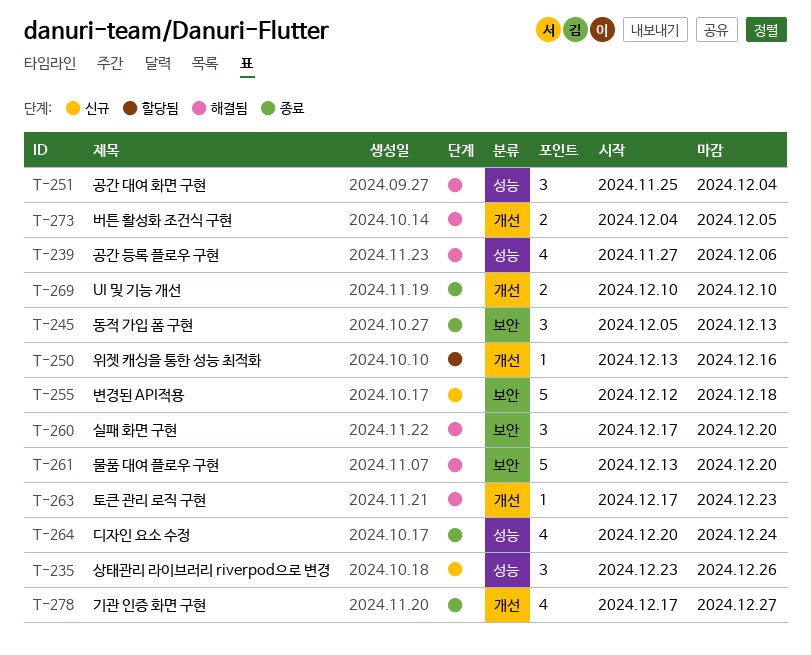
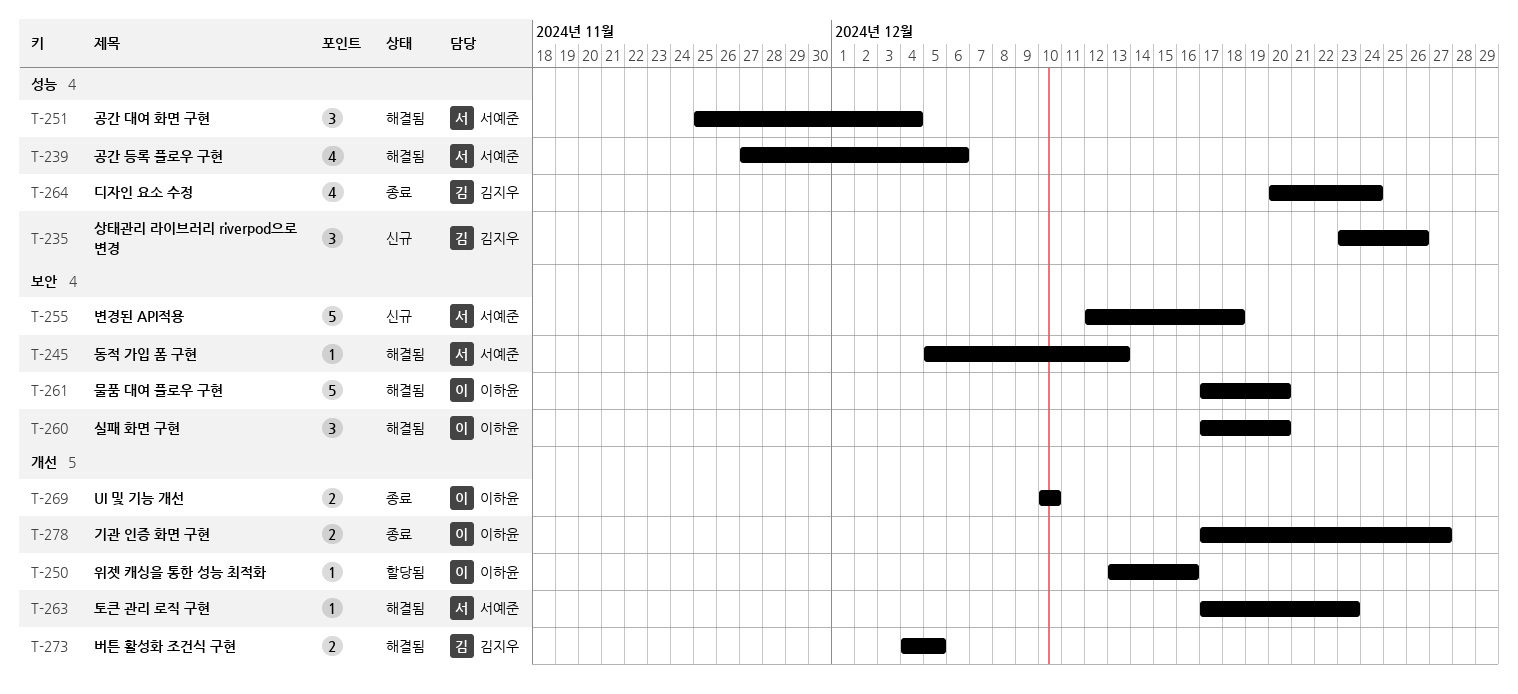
T-245, status: 종료 -> 해결됨
T-245, estimate: 3 -> 1
T-261, start: Dec 13 -> Dec 17
T-278, estimate: 4 -> 2

